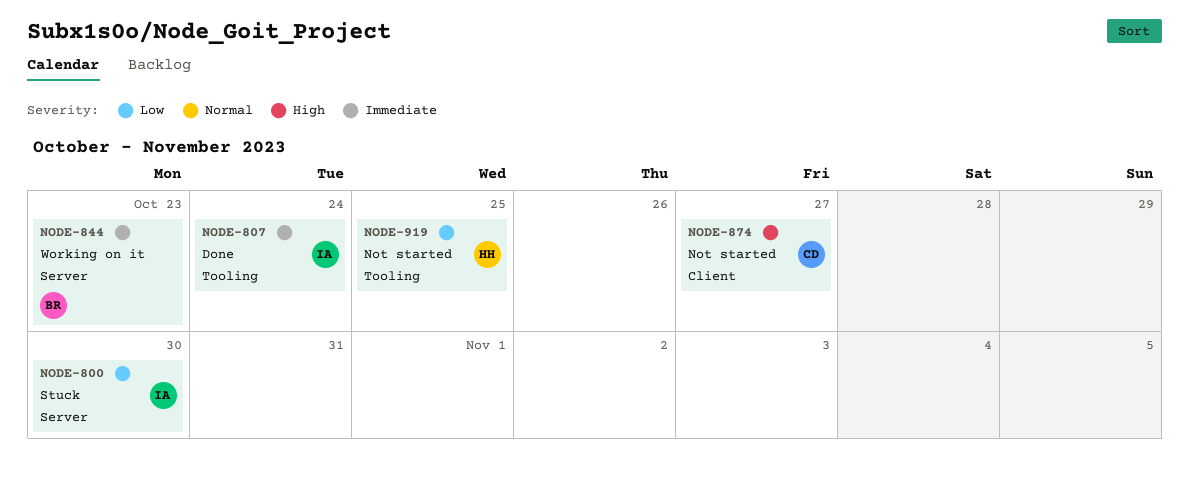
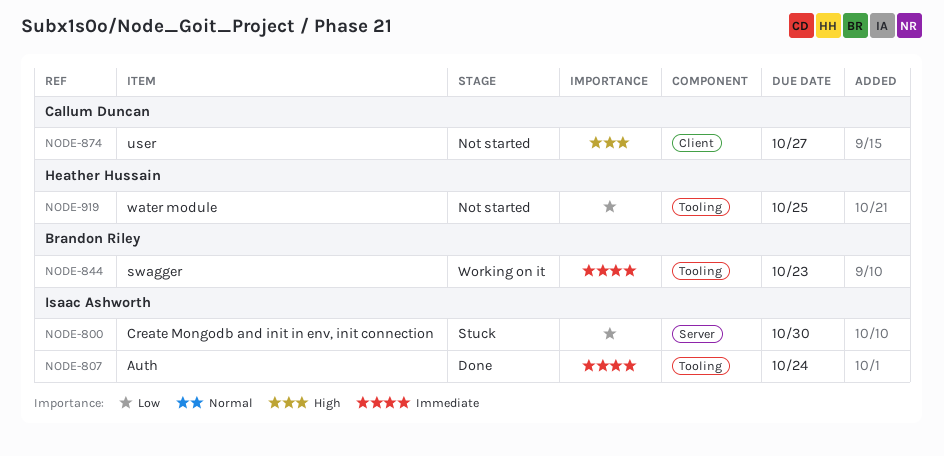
NODE-844, label: Server -> Tooling

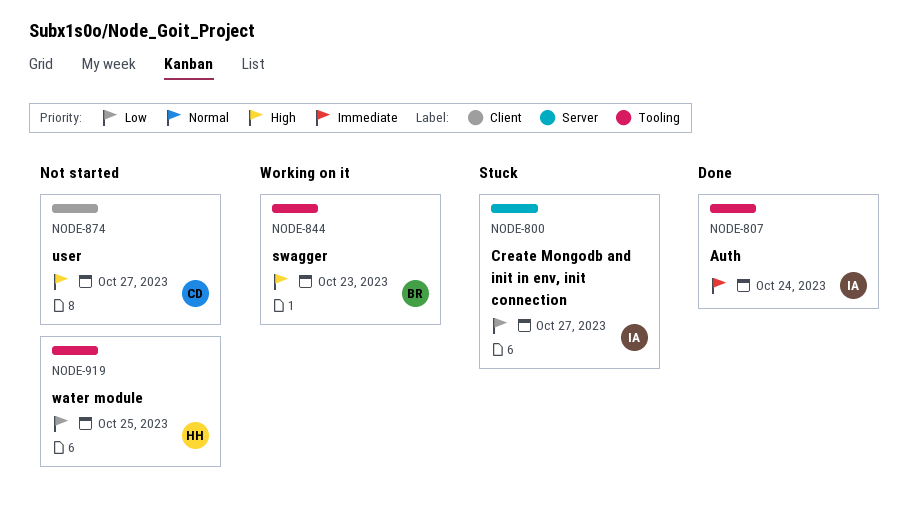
NODE-800, due: Oct 30 -> Oct 27
NODE-844, priority: Immediate -> High

